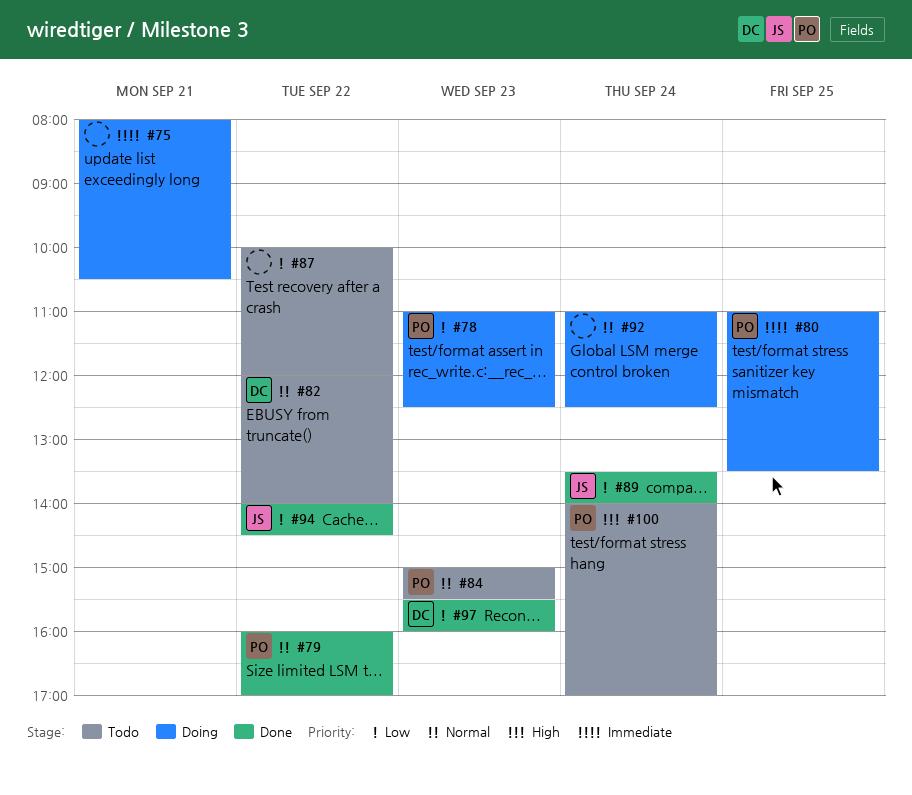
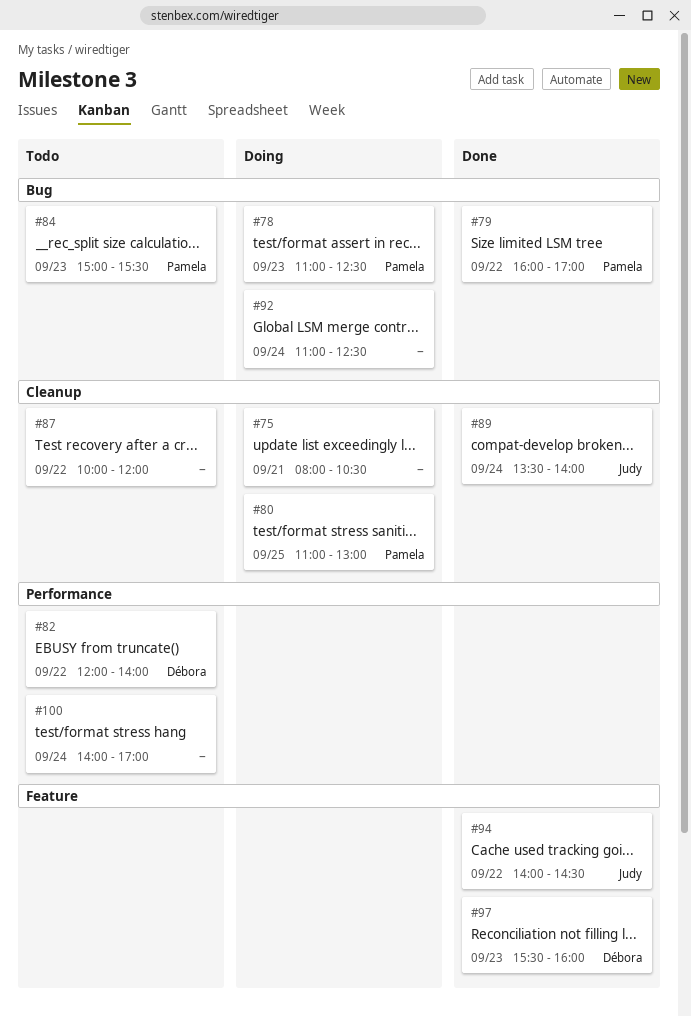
#80, ends: 13:30 -> 13:00
#100, owner: Pamela -> none

